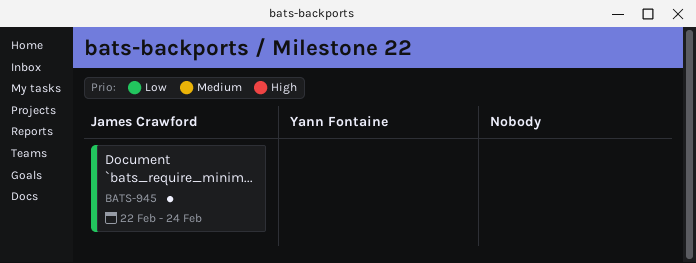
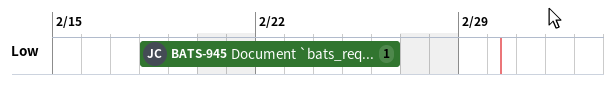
BATS-945, start: Feb 22 -> Feb 18
BATS-945, due: Feb 24 -> Feb 26

